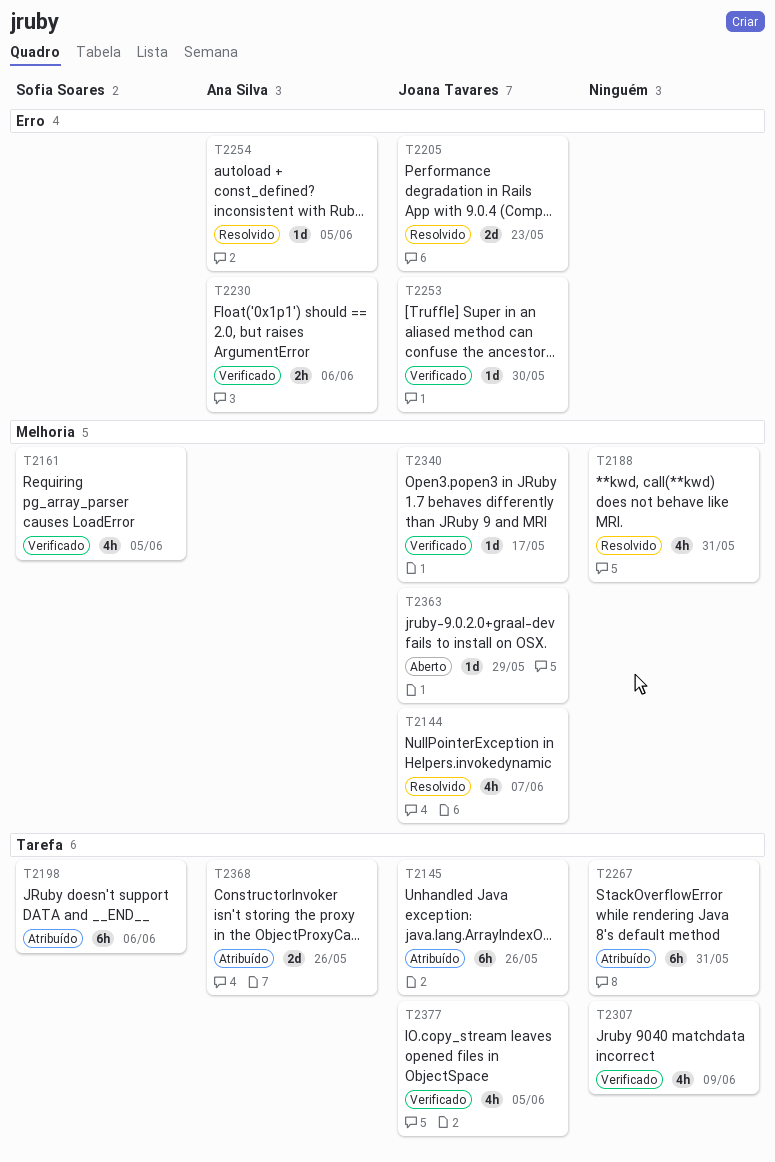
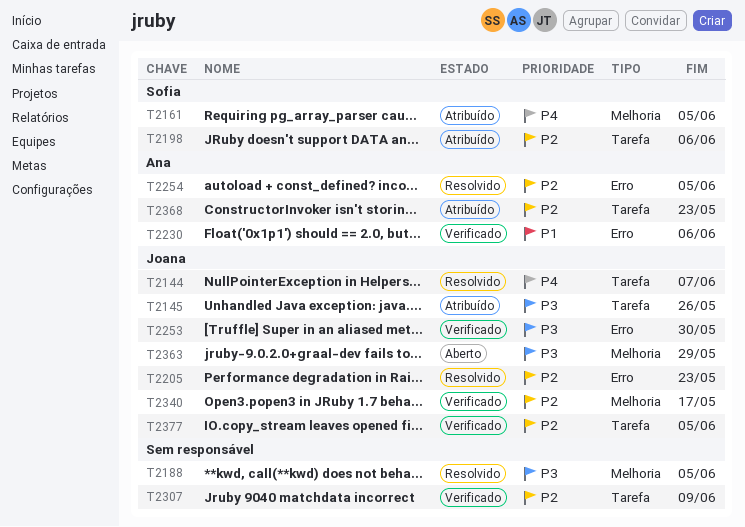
T2144, label: Melhoria -> Tarefa
T2161, status: Verificado -> Atribuído
T2188, due: May 31 -> Jun 5
T2267: present -> none
T2368, due: May 26 -> May 23

